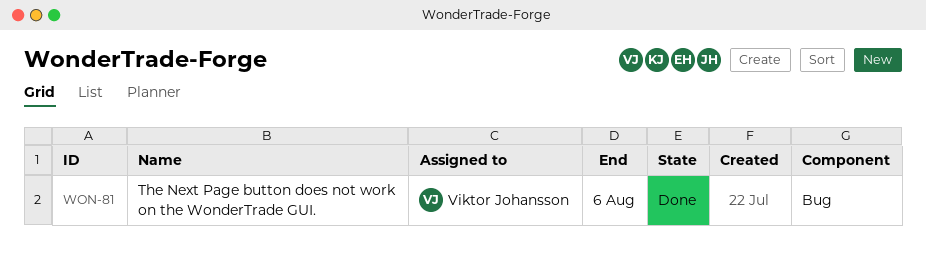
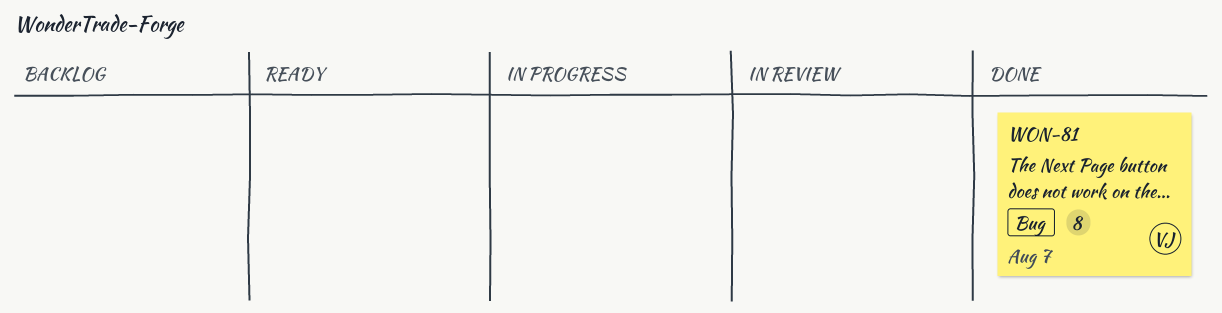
WON-81, due: Aug 6 -> Aug 7

